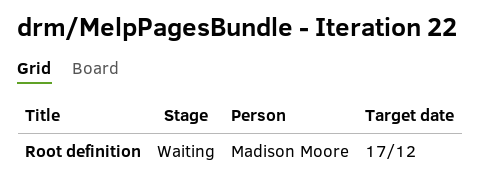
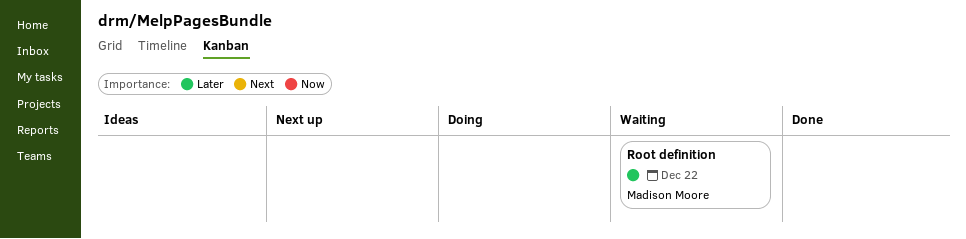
Root definition, due: Dec 17 -> Dec 22

